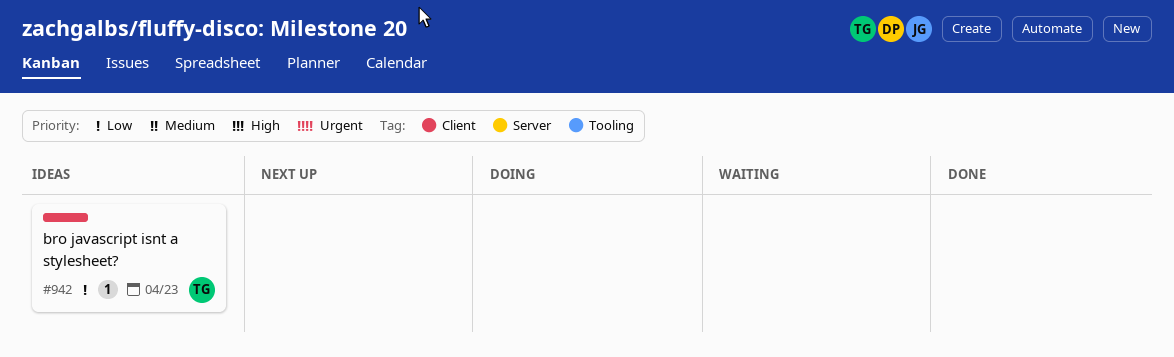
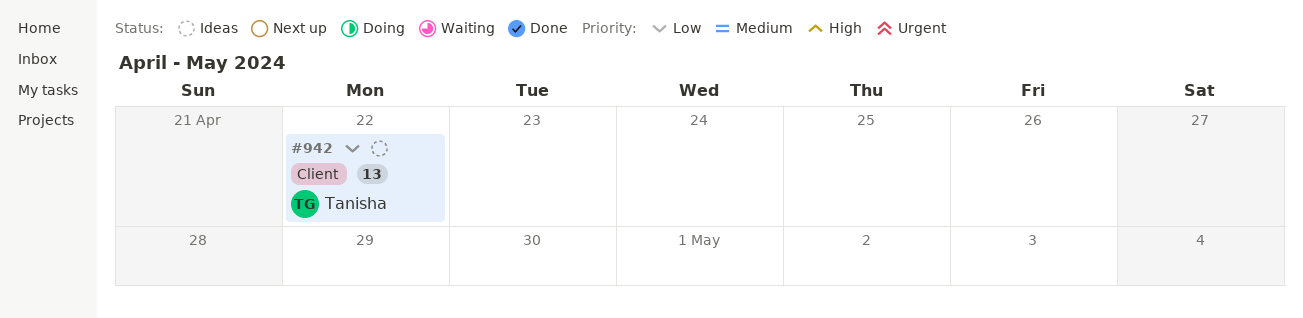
#942, estimate: 1 -> 13
#942, due: Apr 23 -> Apr 22

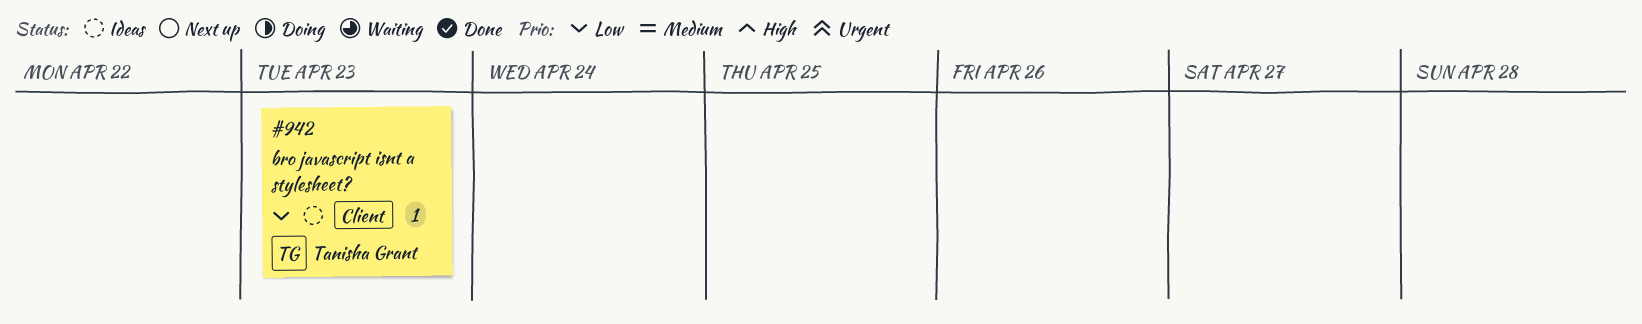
#942, estimate: 13 -> 1
#942, due: Apr 22 -> Apr 23

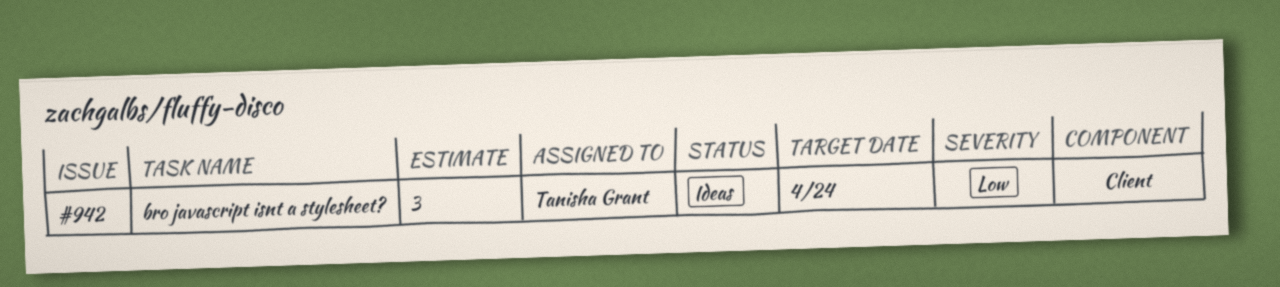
#942, estimate: 1 -> 3
#942, due: Apr 23 -> Apr 24

